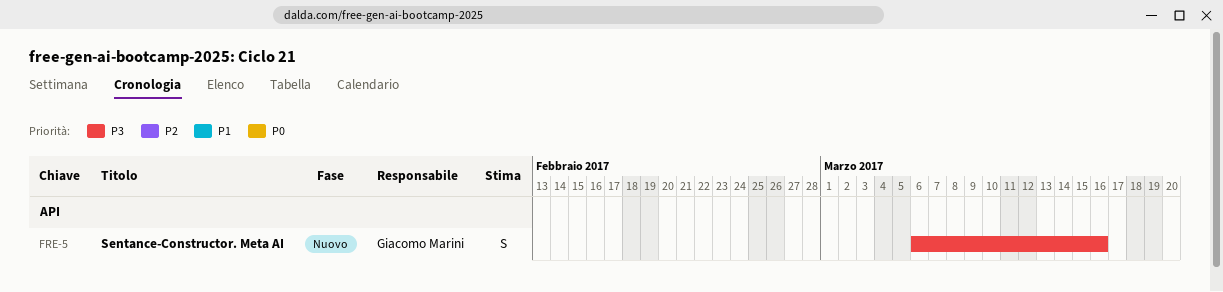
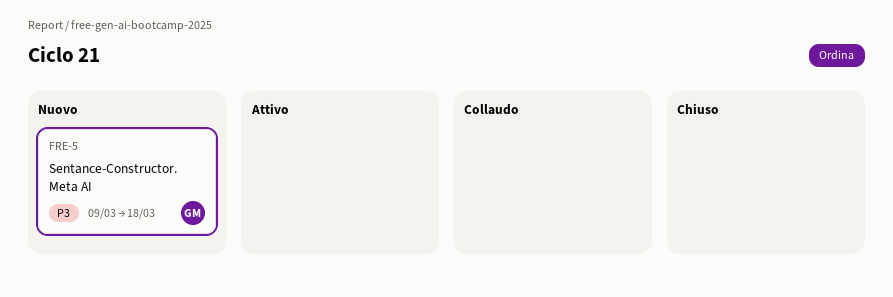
FRE-5, start: Mar 6 -> Mar 9
FRE-5, due: Mar 16 -> Mar 18

